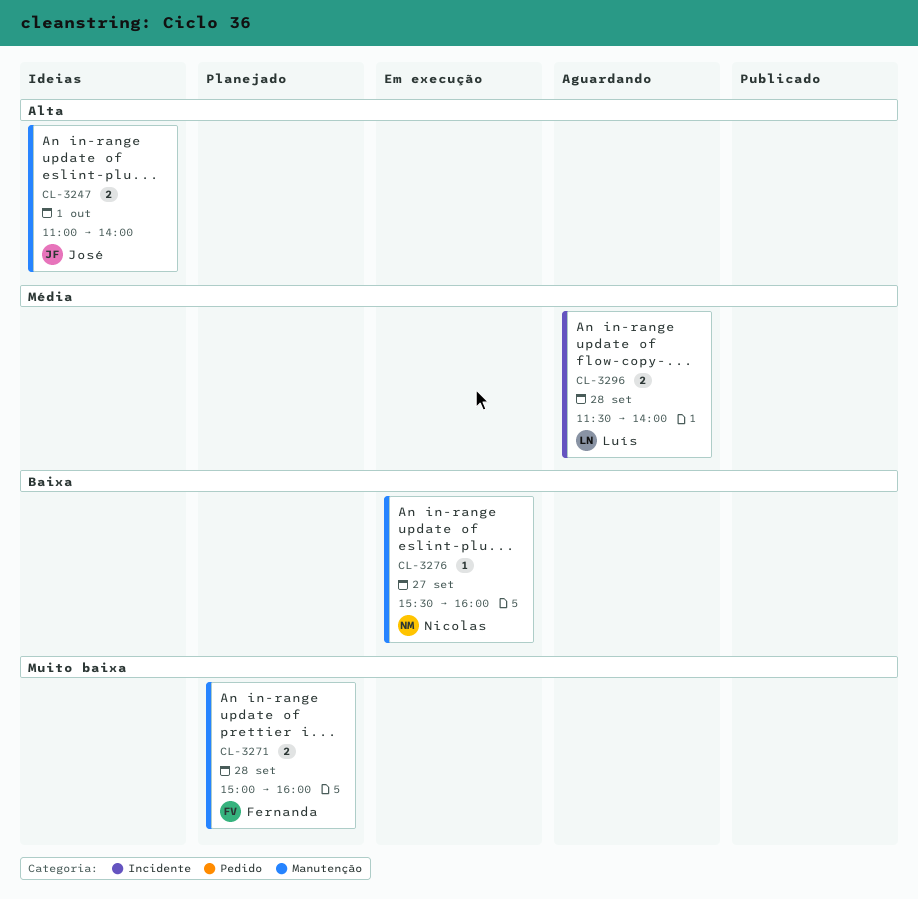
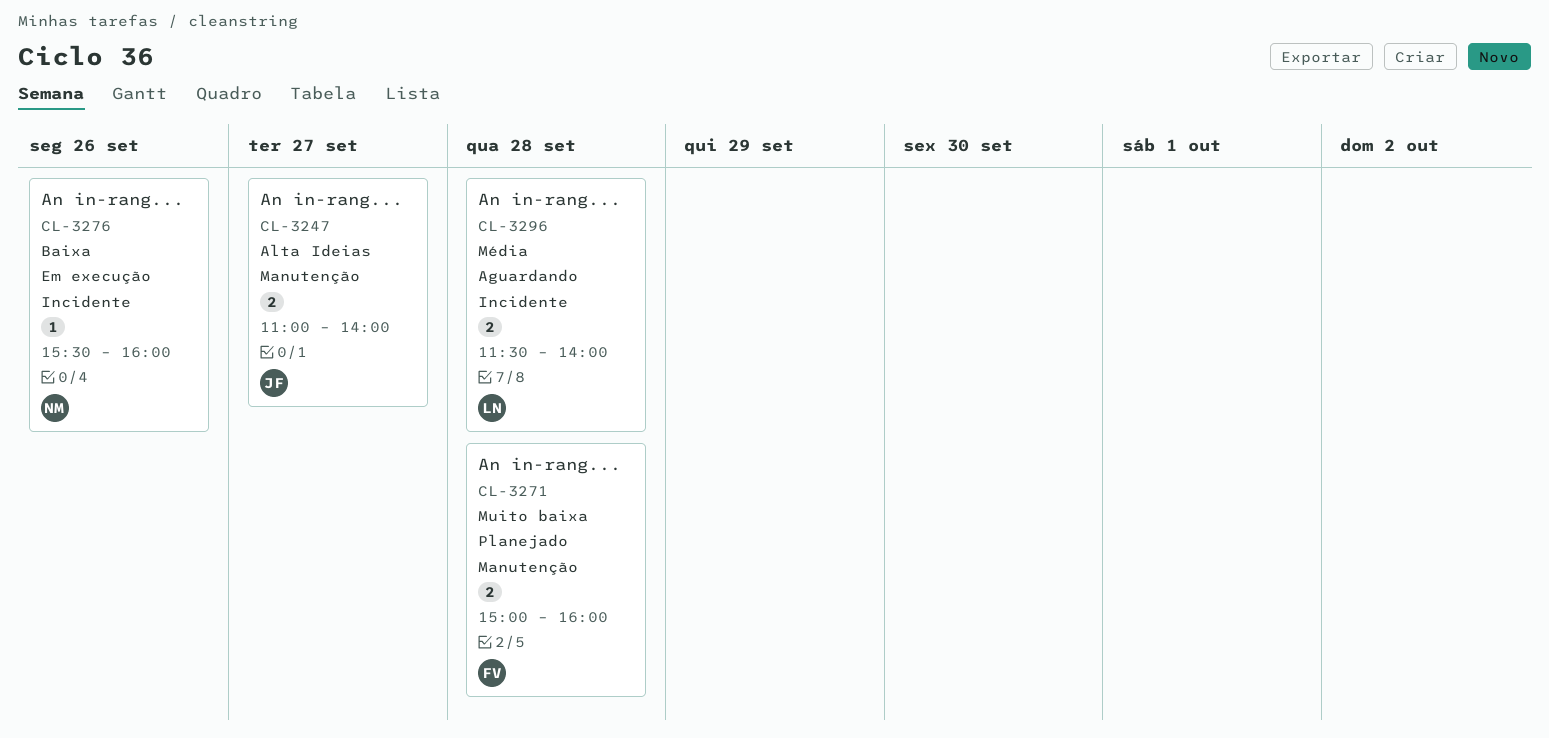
CL-3247, day: Oct 1 -> Sep 27
CL-3276, label: Manutenção -> Incidente
CL-3276, day: Sep 27 -> Sep 26

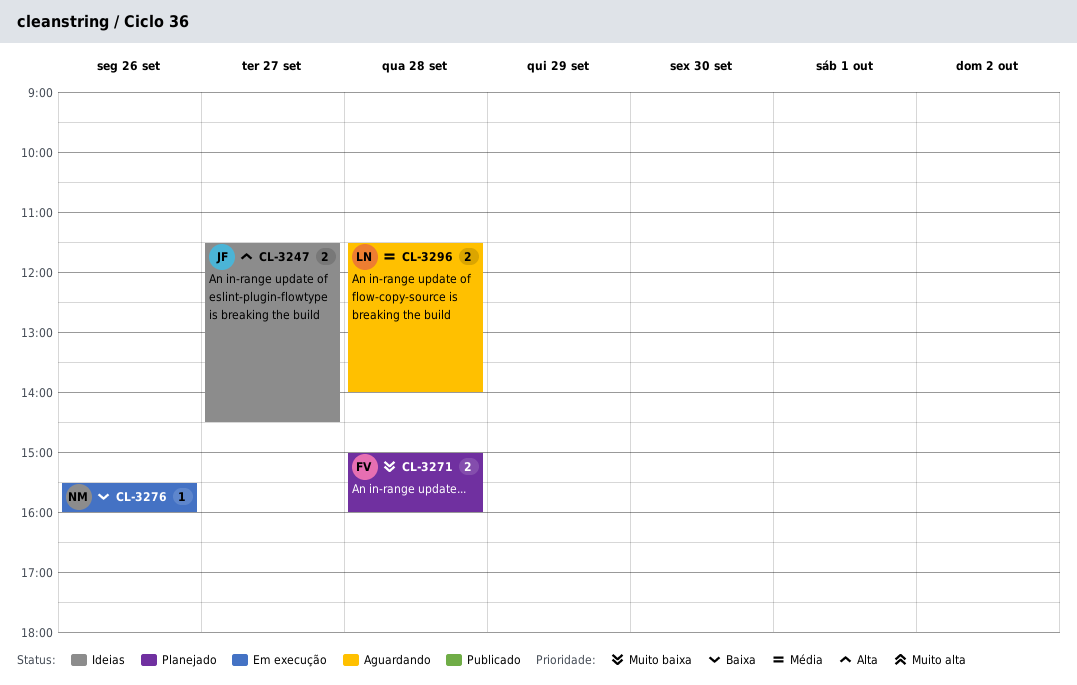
CL-3247, begins: 11:00 -> 11:30
CL-3247, ends: 14:00 -> 14:30

